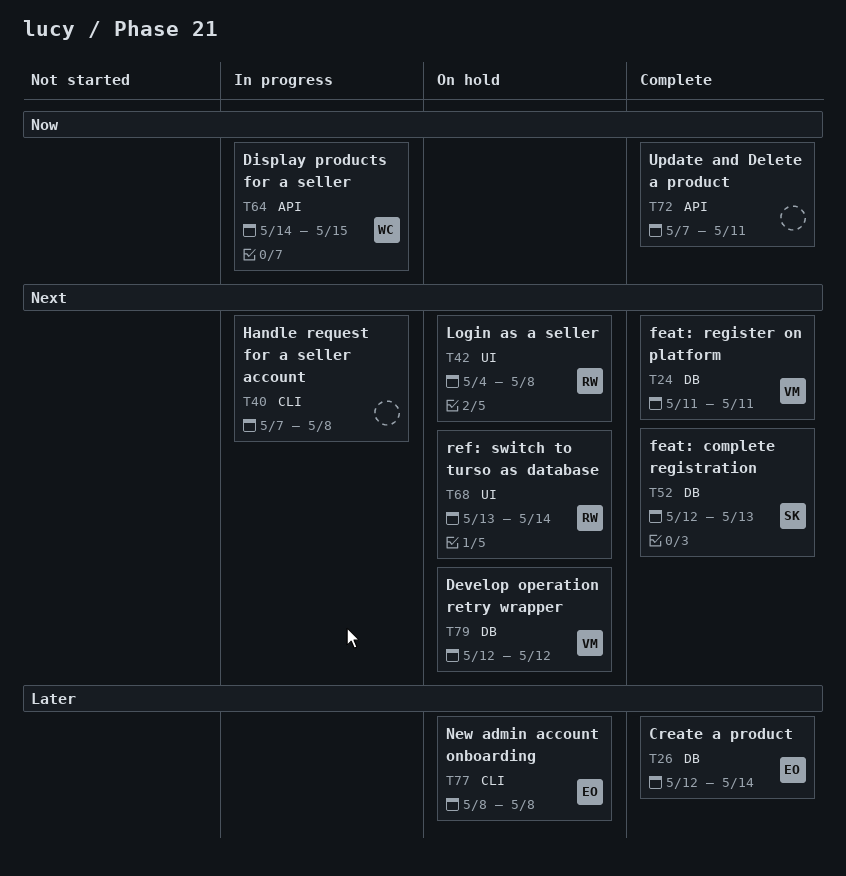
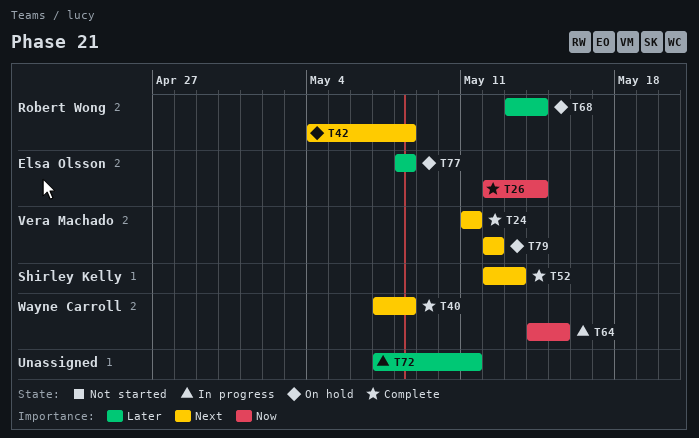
T26, priority: Later -> Now
T40, status: In progress -> Complete
T40, owner: none -> Wayne Carroll
T68, priority: Next -> Later
T72, status: Complete -> In progress
T72, priority: Now -> Later

